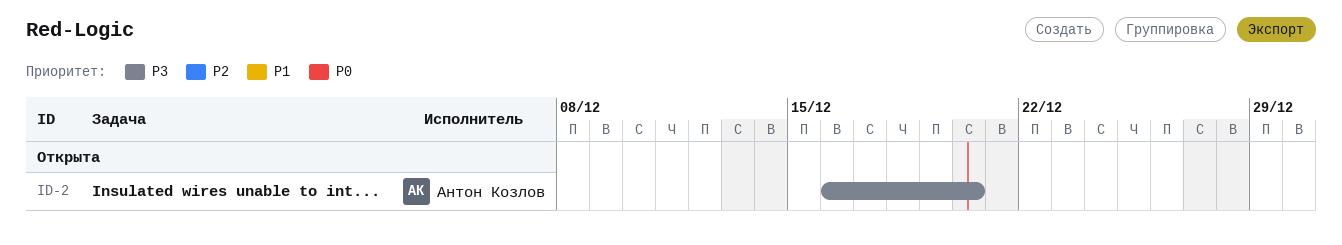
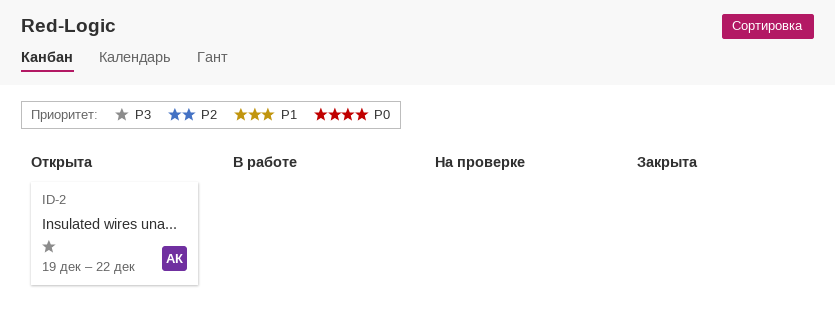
ID-2, start: Dec 16 -> Dec 19
ID-2, due: Dec 20 -> Dec 22

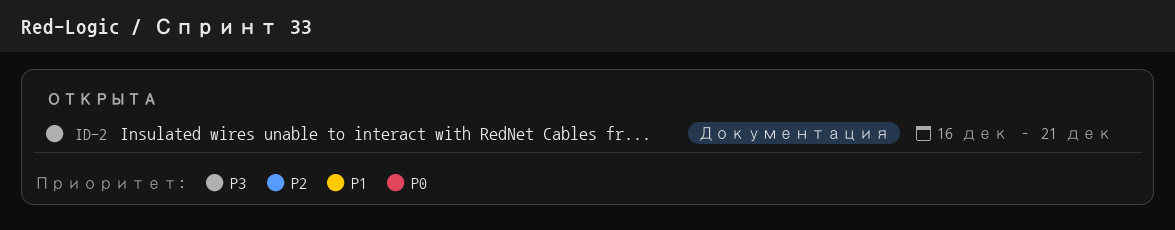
ID-2, start: Dec 19 -> Dec 16
ID-2, due: Dec 22 -> Dec 21

